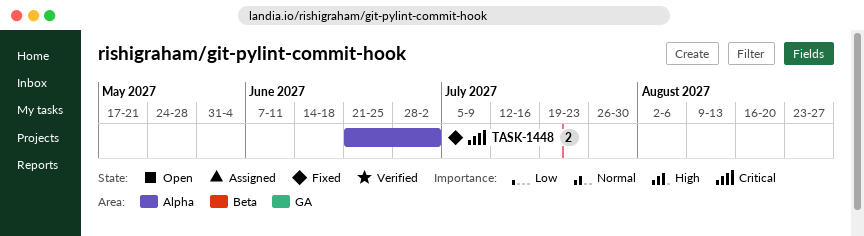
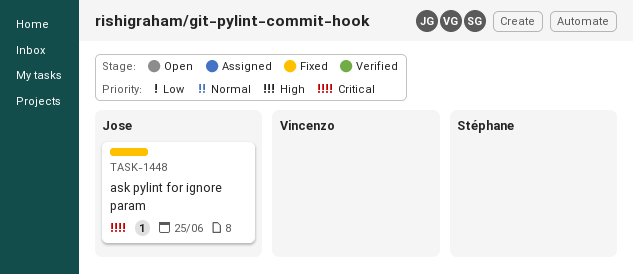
TASK-1448, estimate: 2 -> 1
TASK-1448, due: Jul 2 -> Jun 25

